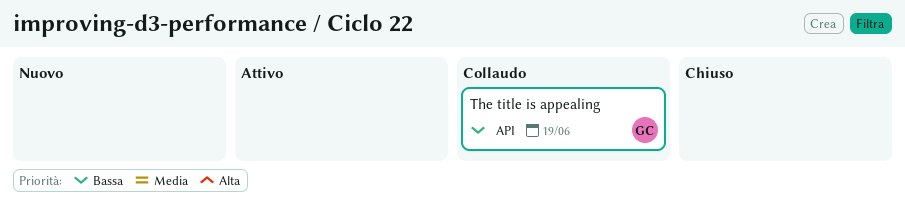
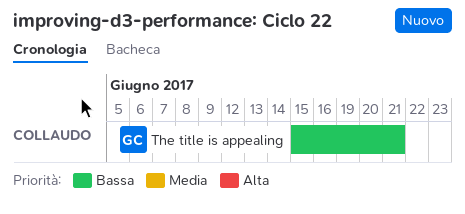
The title is appealing, due: Jun 19 -> Jun 21

